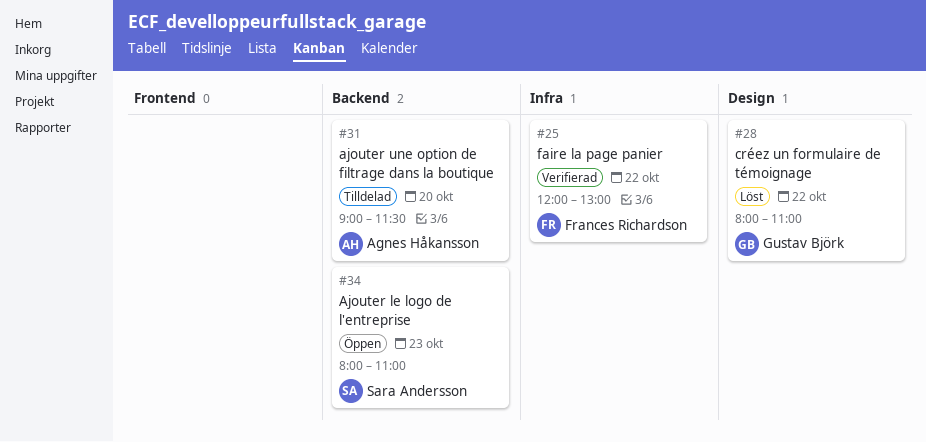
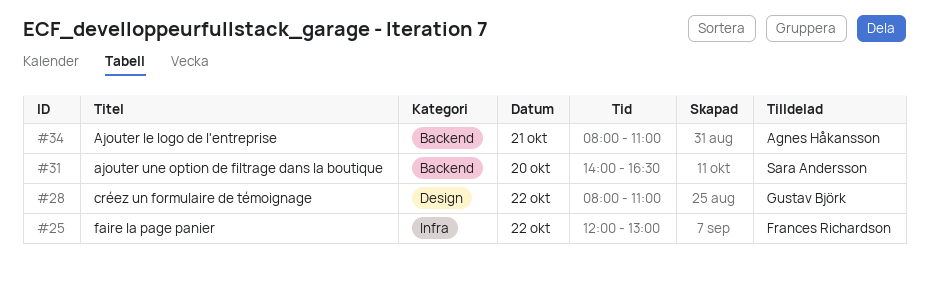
#31, owner: Agnes Håkansson -> Sara Andersson
#31, begins: 09:00 -> 14:00
#31, ends: 11:30 -> 16:30
#34, owner: Sara Andersson -> Agnes Håkansson
#34, day: Oct 23 -> Oct 21

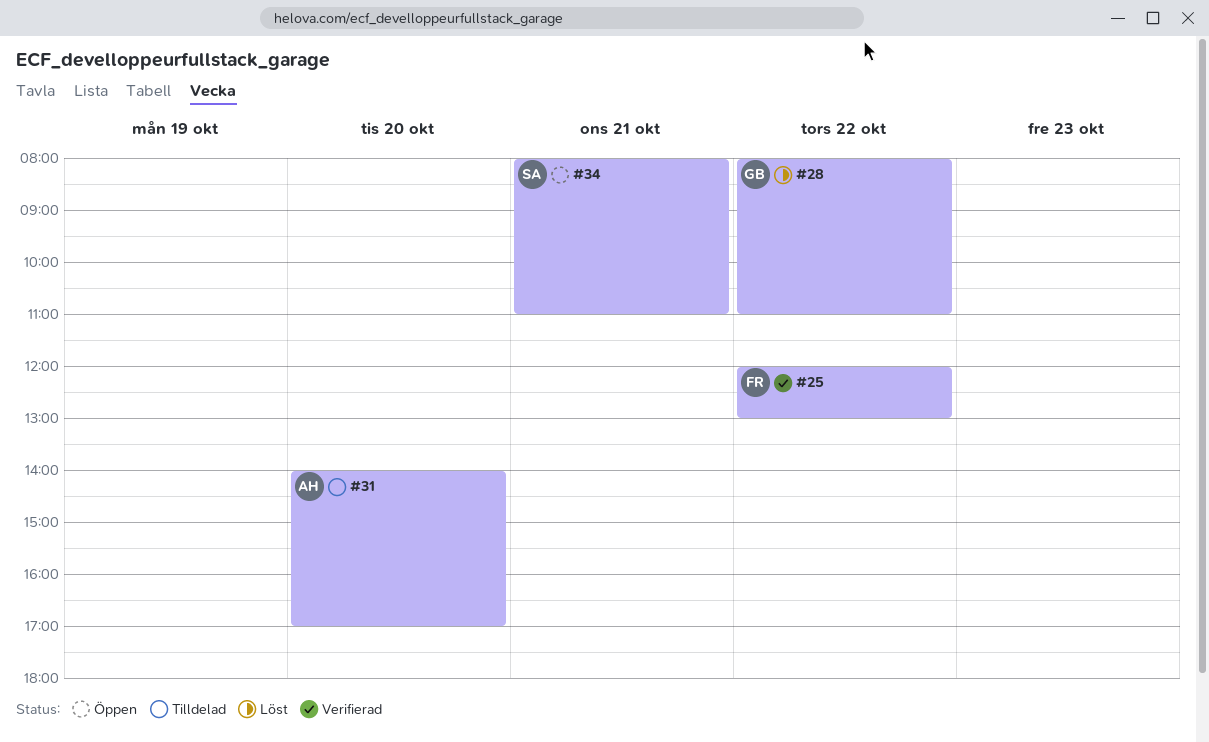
#31, owner: Sara Andersson -> Agnes Håkansson
#31, ends: 16:30 -> 17:00
#34, owner: Agnes Håkansson -> Sara Andersson

